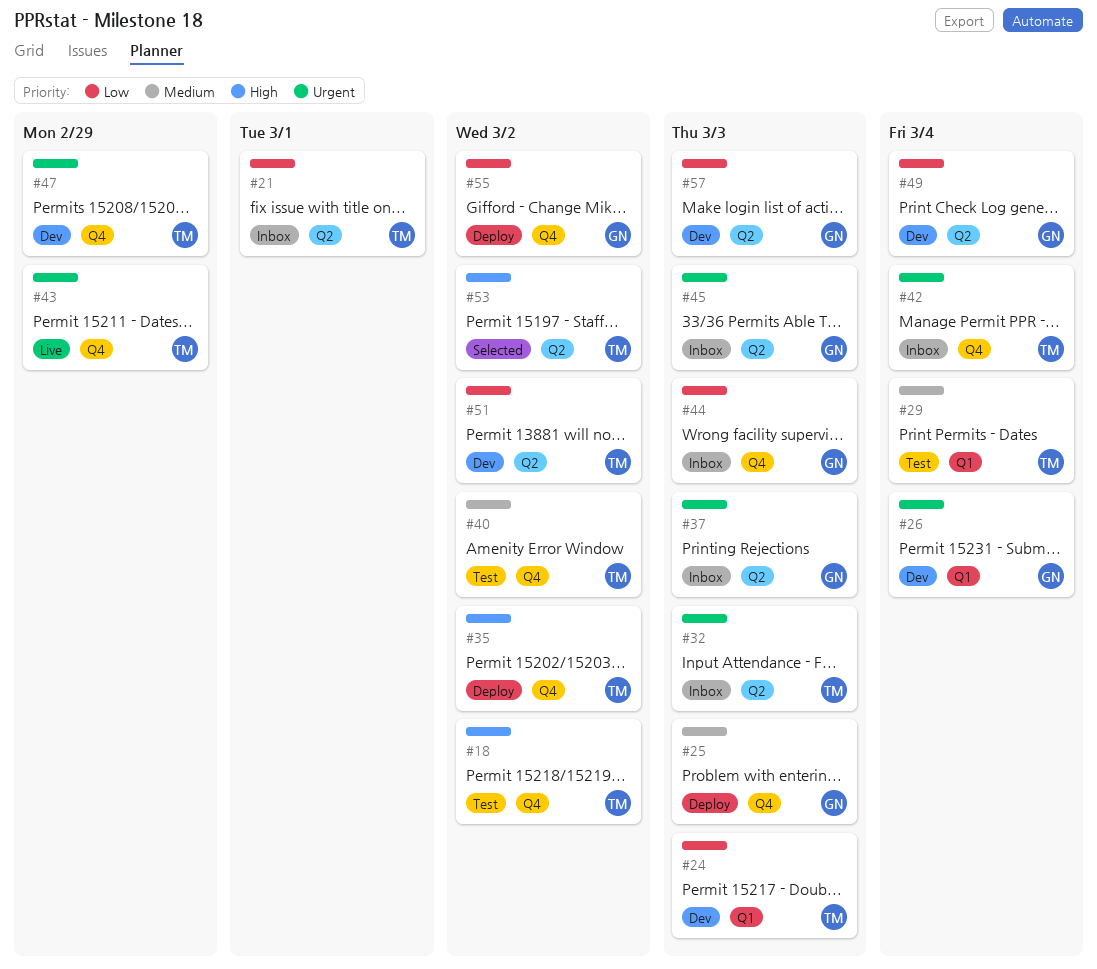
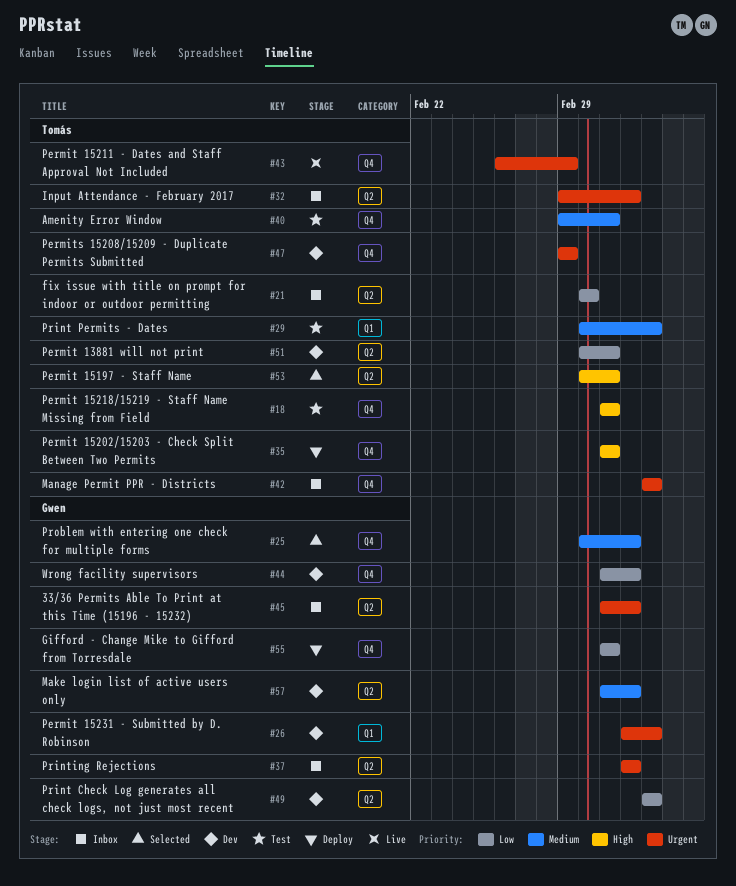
#24: present -> none
#25, status: Deploy -> Selected
#44, status: Inbox -> Dev
#57, priority: Low -> Medium

